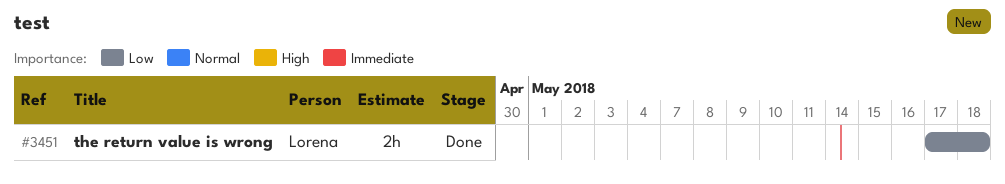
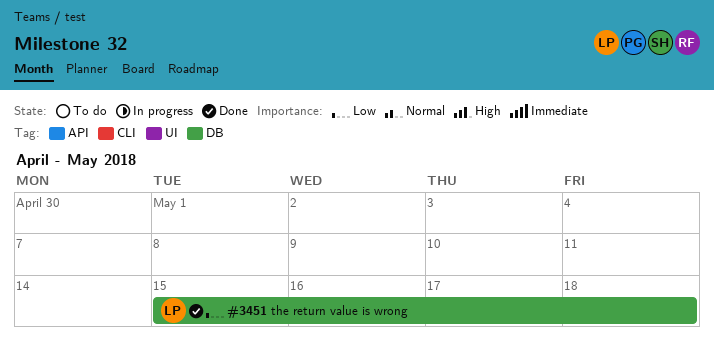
#3451, start: May 17 -> May 15

